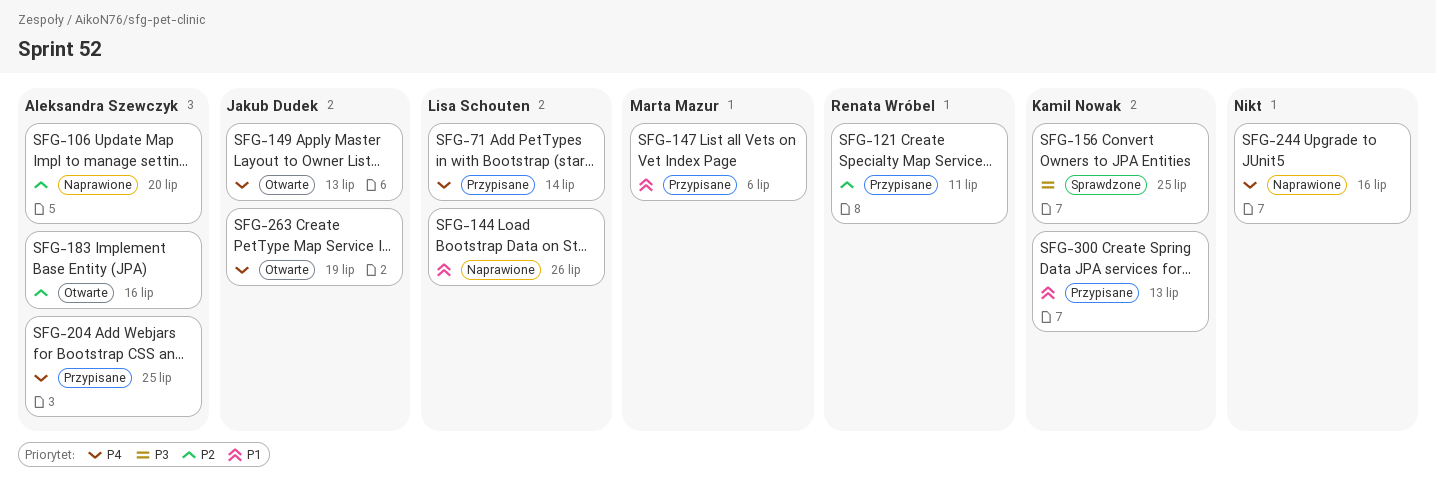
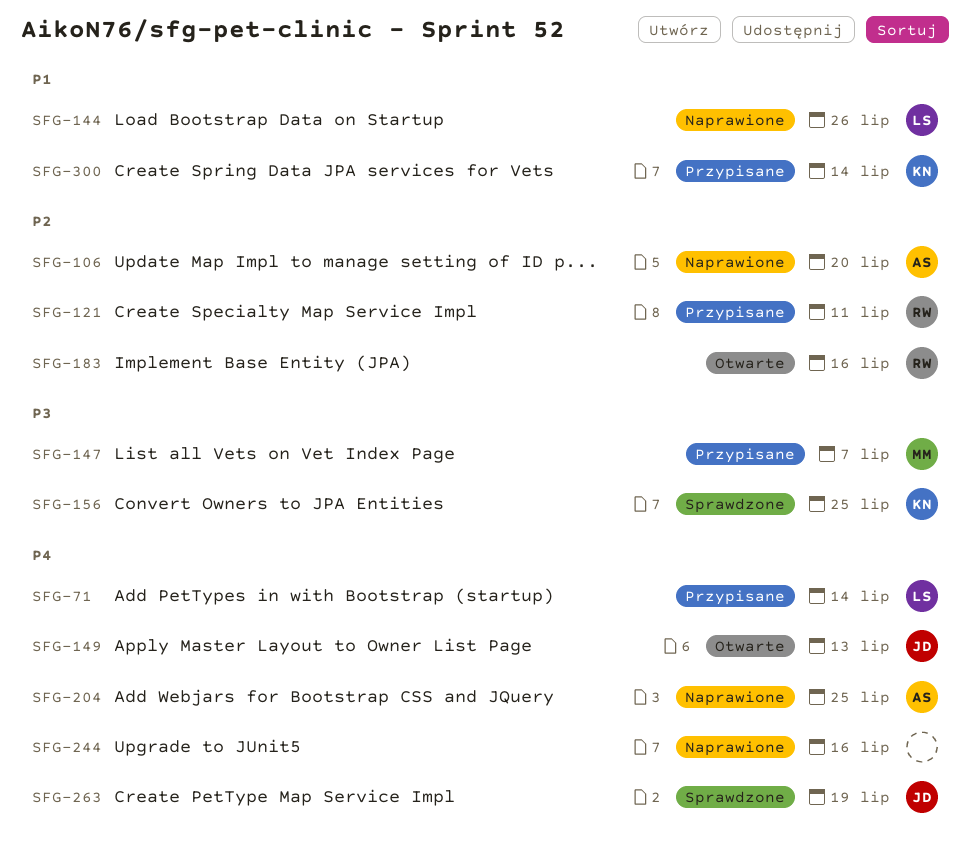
SFG-147, priority: P1 -> P3
SFG-147, due: Jul 6 -> Jul 7
SFG-183, owner: Aleksandra Szewczyk -> Renata Wróbel
SFG-204, status: Przypisane -> Naprawione
SFG-263, status: Otwarte -> Sprawdzone
SFG-300, due: Jul 13 -> Jul 14

